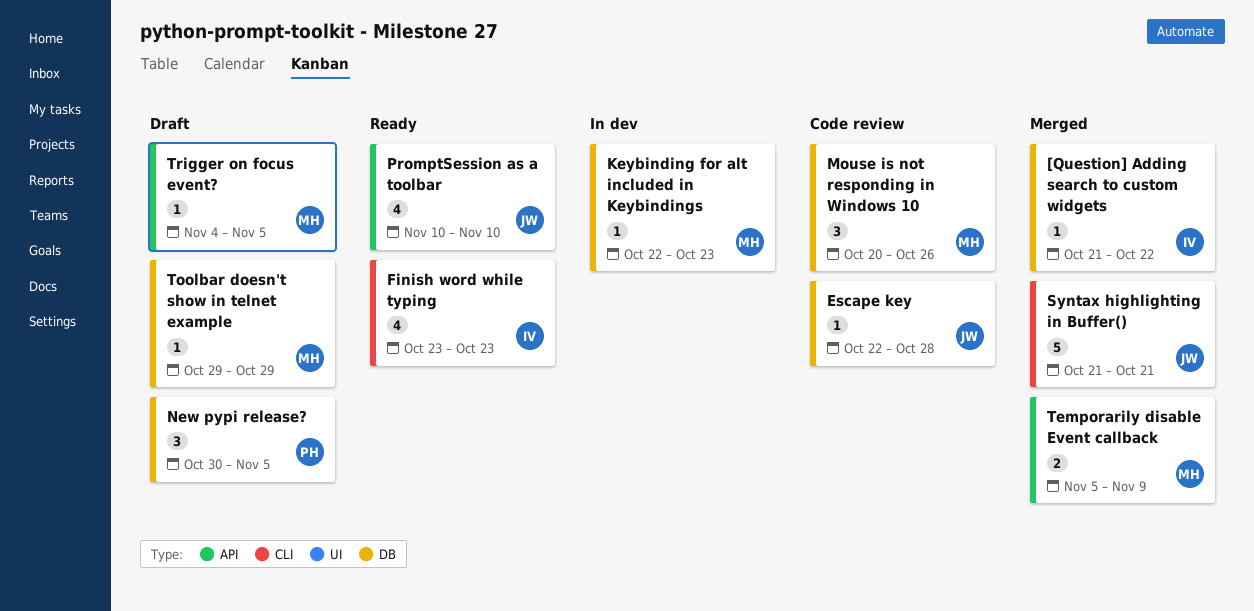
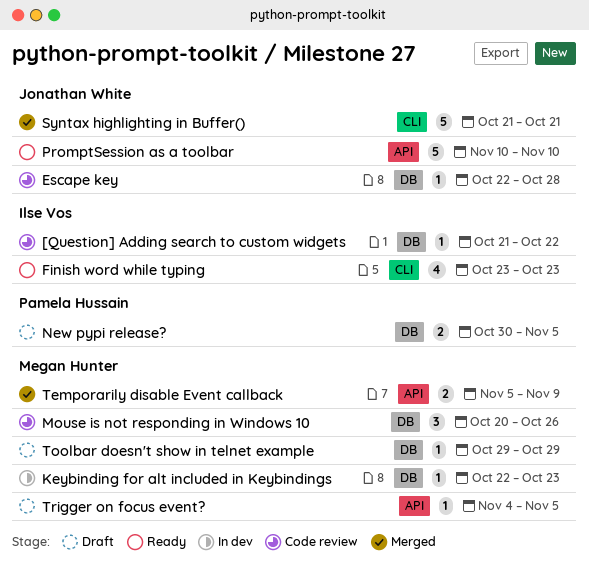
[Question] Adding search to custom widgets, status: Merged -> Code review
New pypi release?, estimate: 3 -> 2
PromptSession as a toolbar, estimate: 4 -> 5

